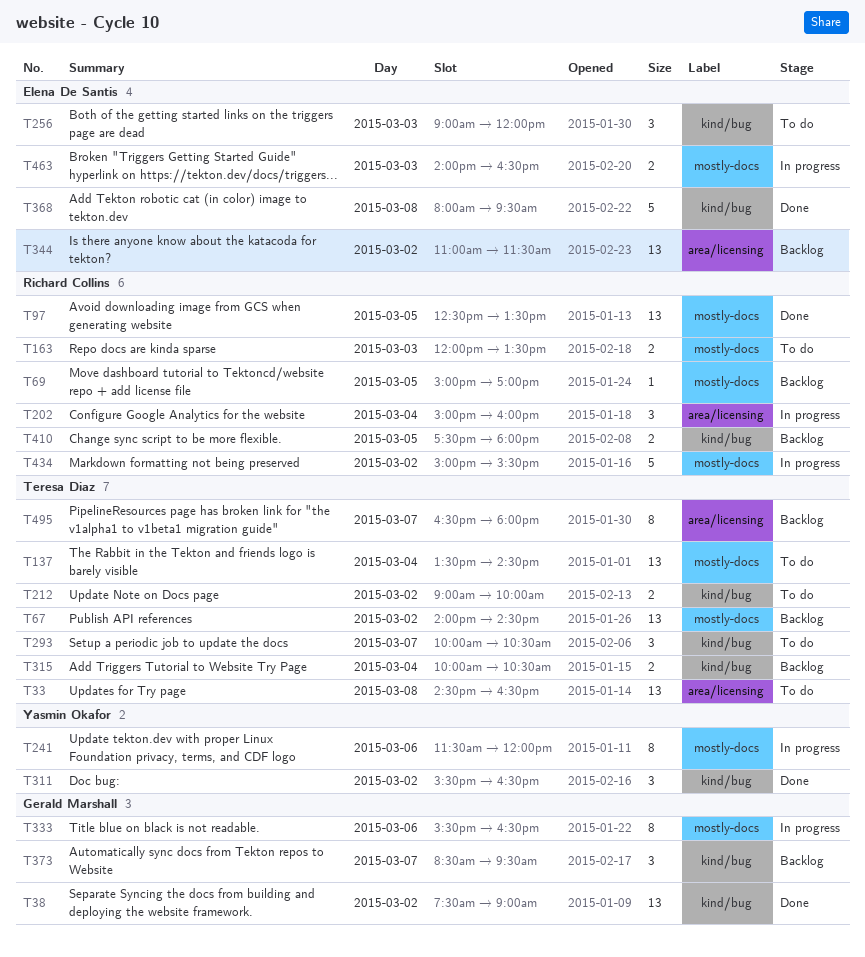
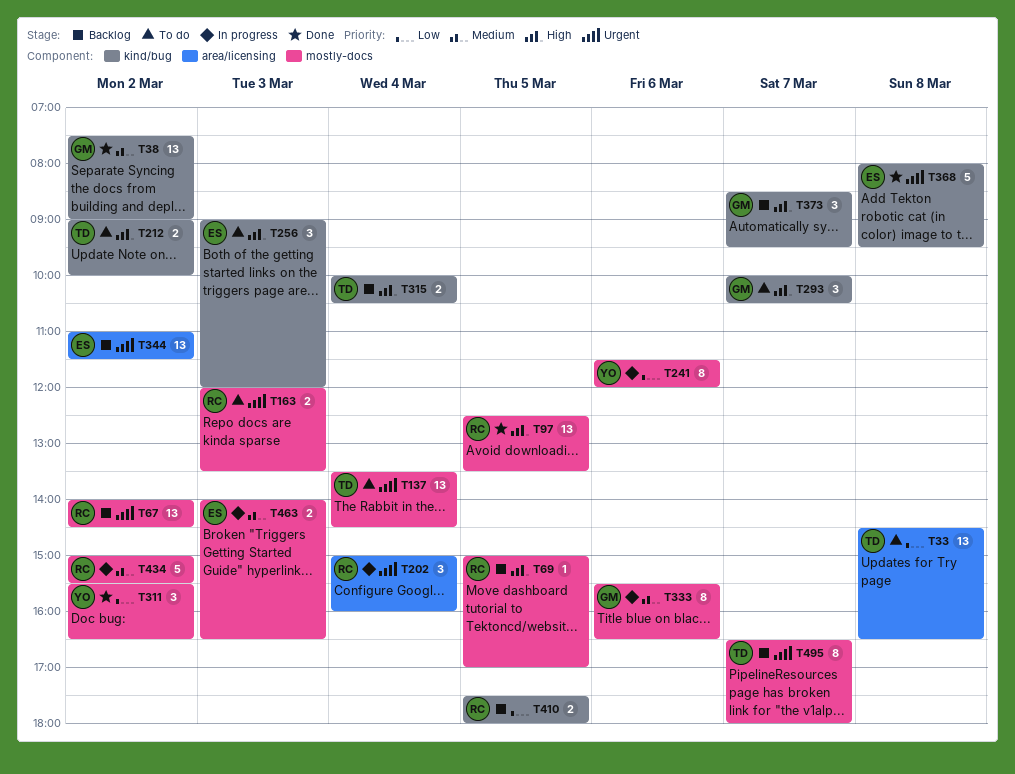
T67, owner: Teresa Diaz -> Richard Collins
T293, owner: Teresa Diaz -> Gerald Marshall
T311, label: kind/bug -> mostly-docs
T495, label: area/licensing -> mostly-docs

